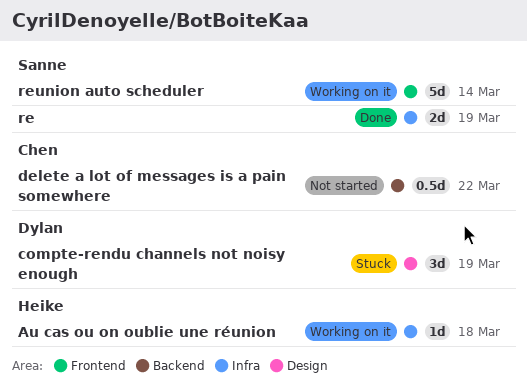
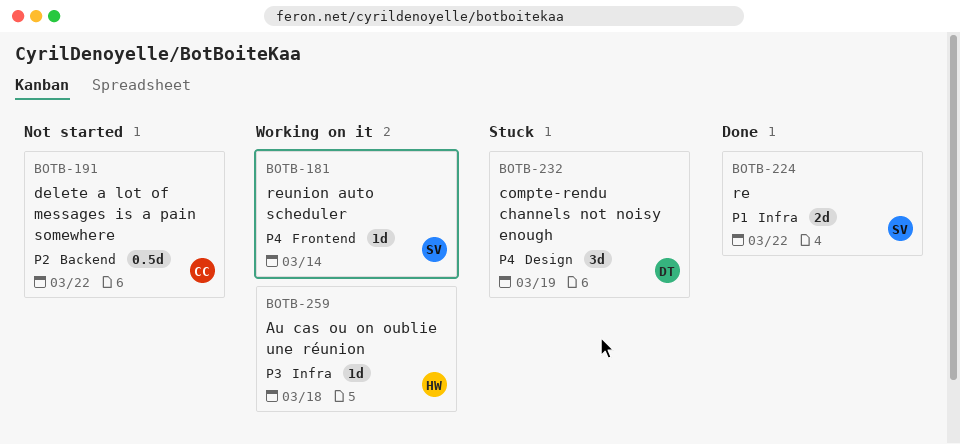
re, due: Mar 19 -> Mar 22
reunion auto scheduler, estimate: 5d -> 1d

